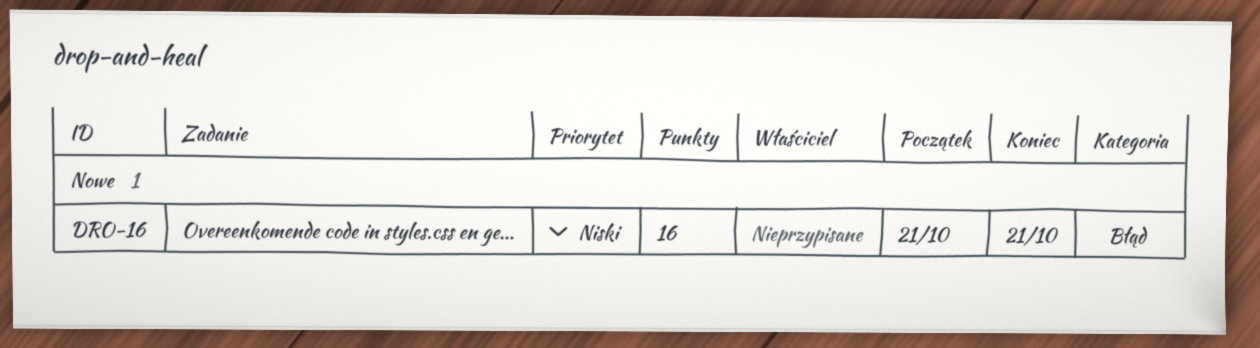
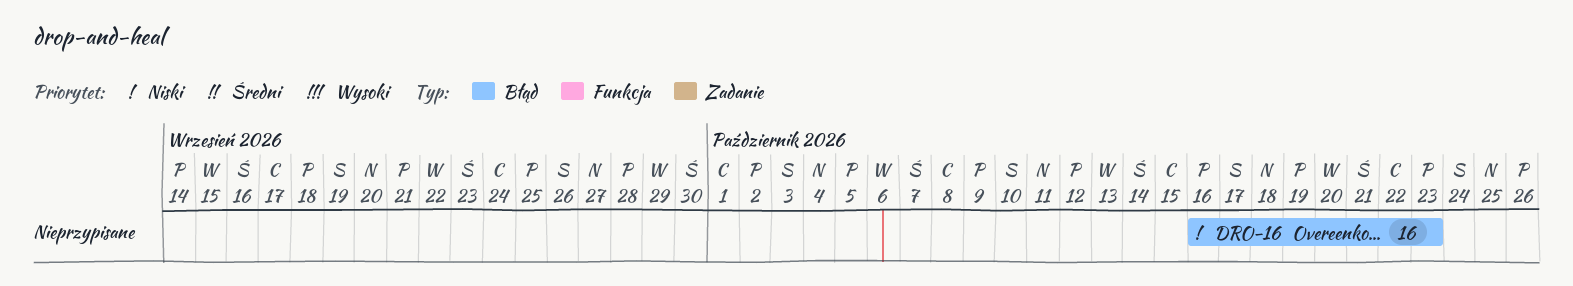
DRO-16, start: Oct 21 -> Oct 16
DRO-16, due: Oct 21 -> Oct 23

